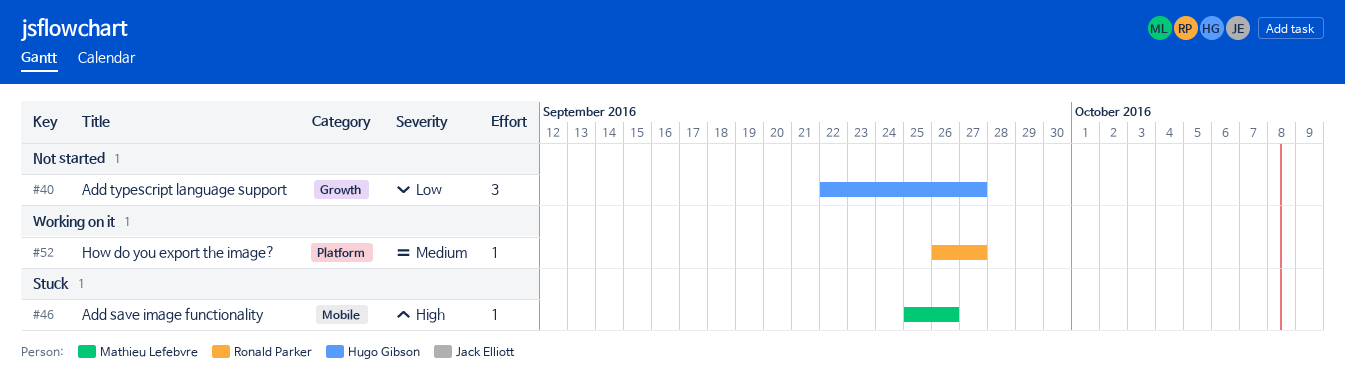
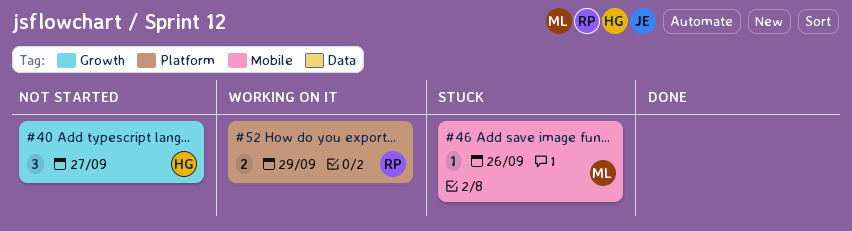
#52, estimate: 1 -> 2
#52, due: Sep 27 -> Sep 29

